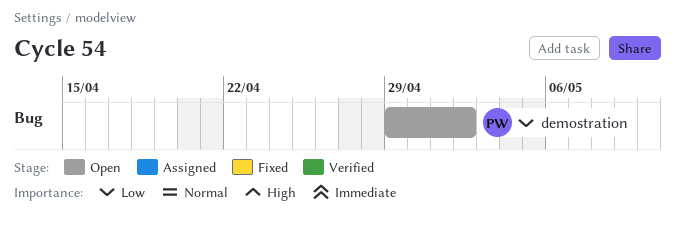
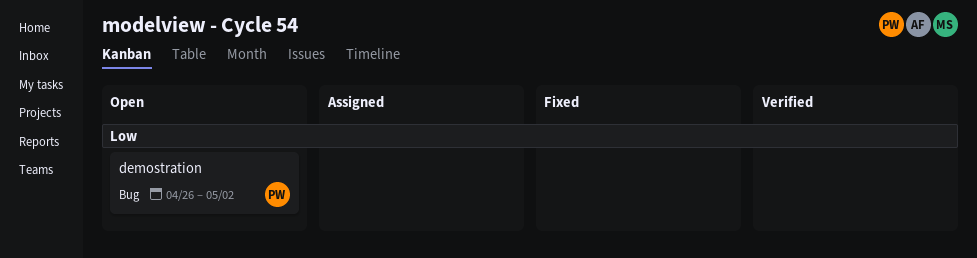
demostration, start: Apr 29 -> Apr 26

